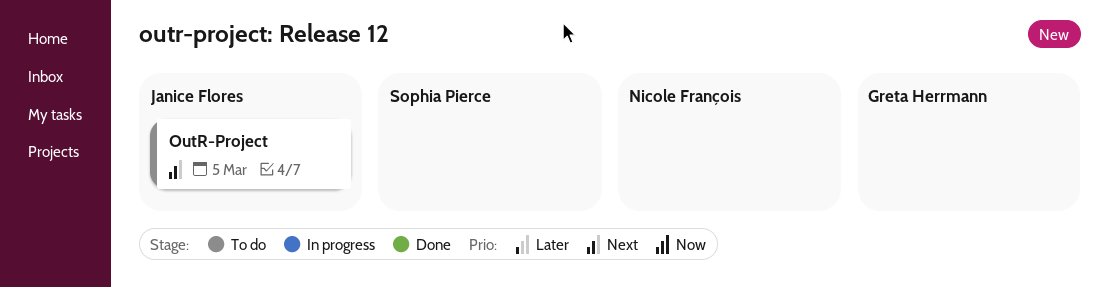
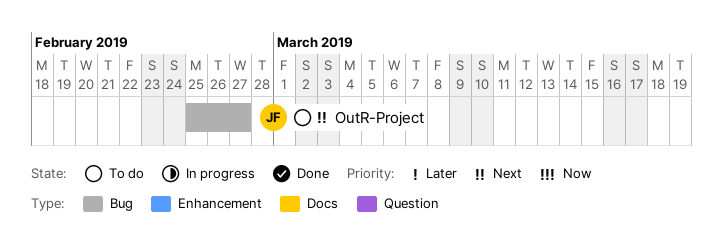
OutR-Project, due: Mar 5 -> Feb 27

